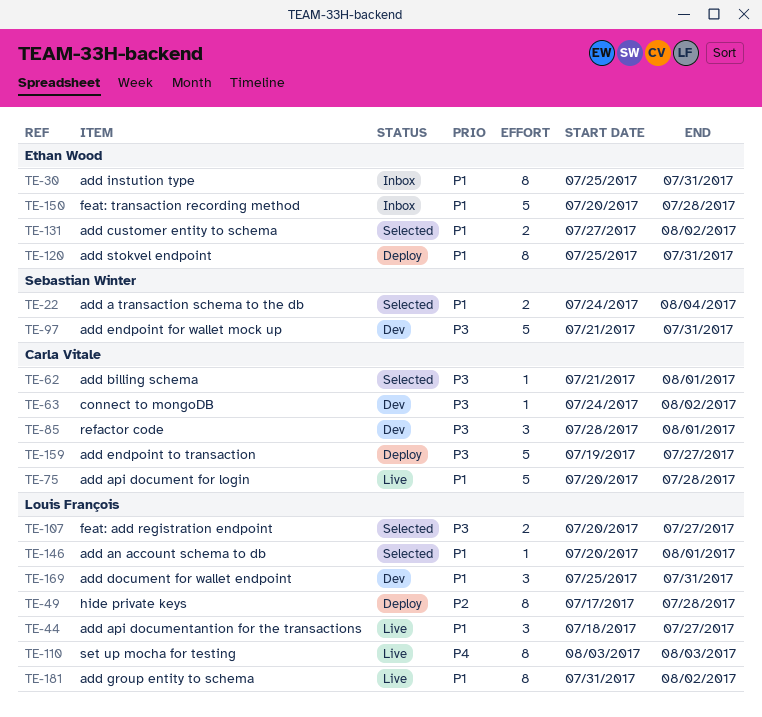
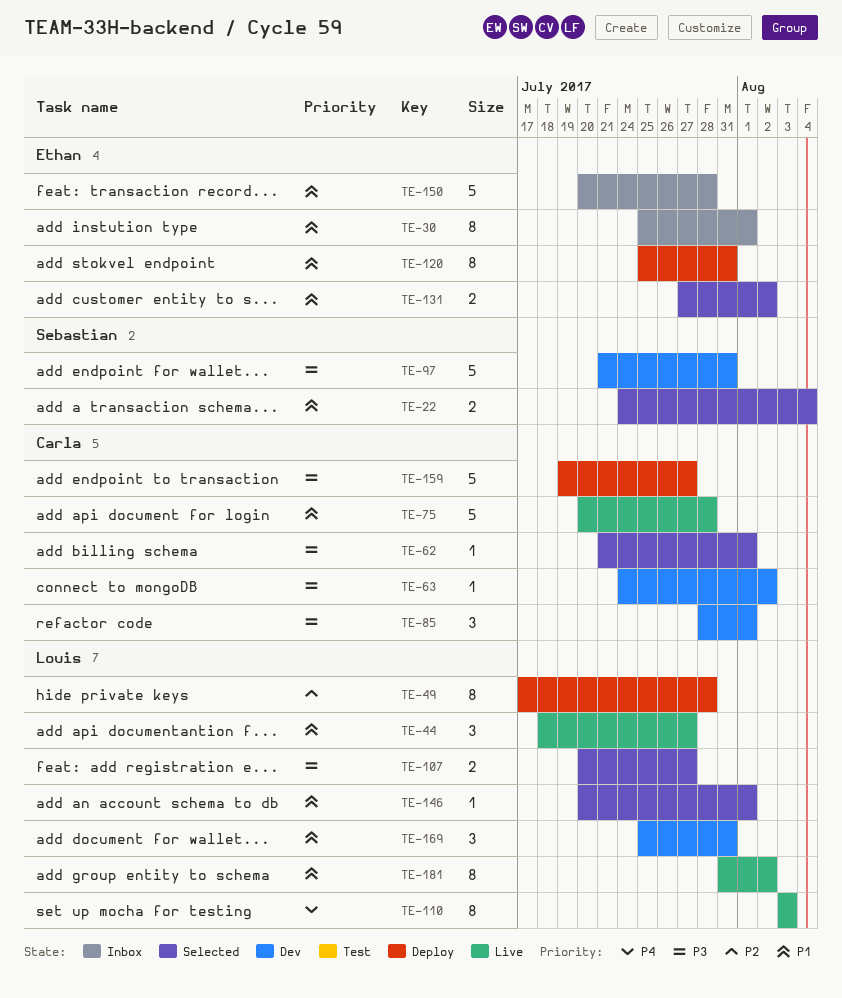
TE-30, due: Jul 31 -> Aug 1

